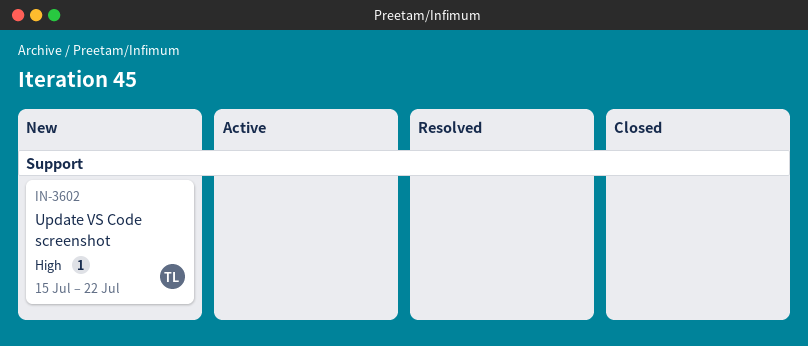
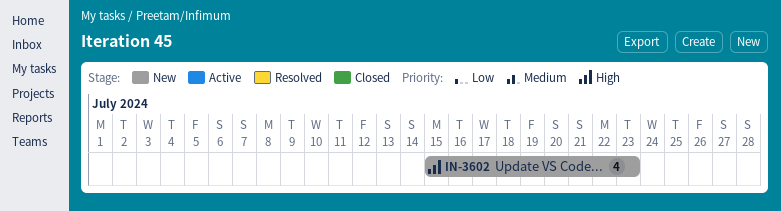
IN-3602, estimate: 1 -> 4
IN-3602, due: Jul 22 -> Jul 23

